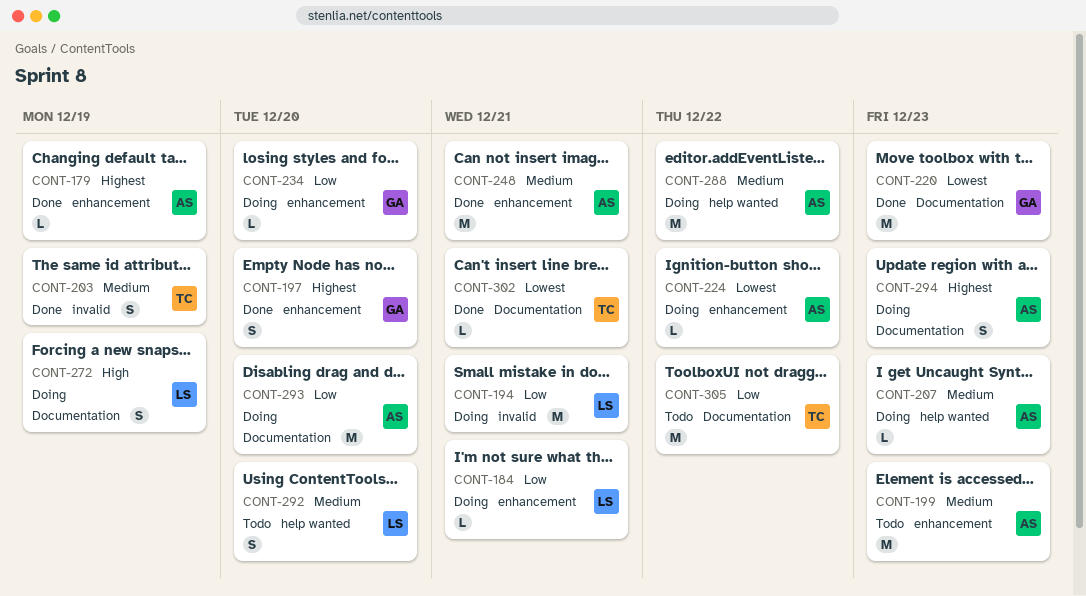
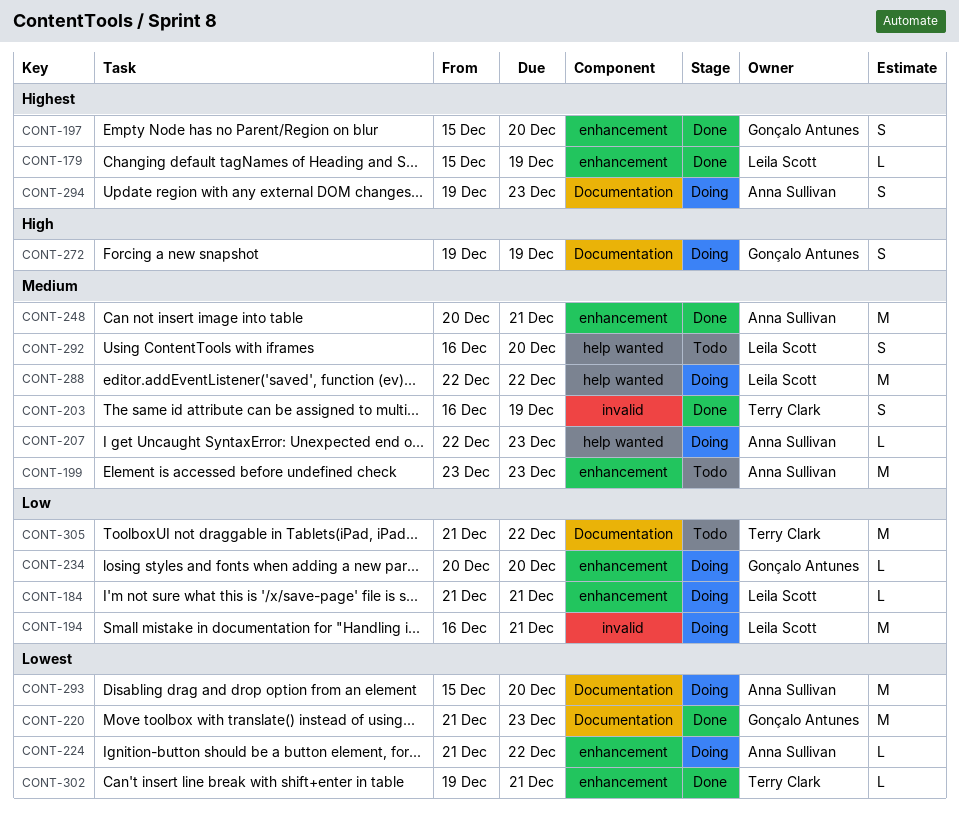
CONT-179, owner: Anna Sullivan -> Leila Scott
CONT-272, owner: Leila Scott -> Gonçalo Antunes
CONT-288, owner: Anna Sullivan -> Leila Scott
CONT-293, priority: Low -> Lowest
CONT-302, label: Documentation -> enhancement

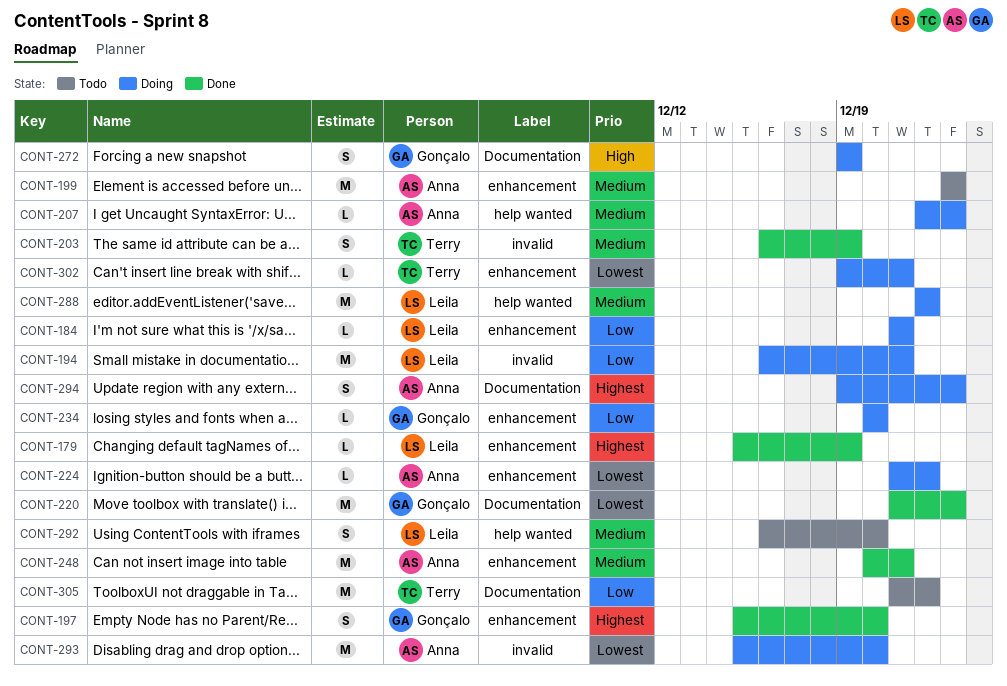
CONT-293, label: Documentation -> invalid
CONT-302, status: Done -> Doing

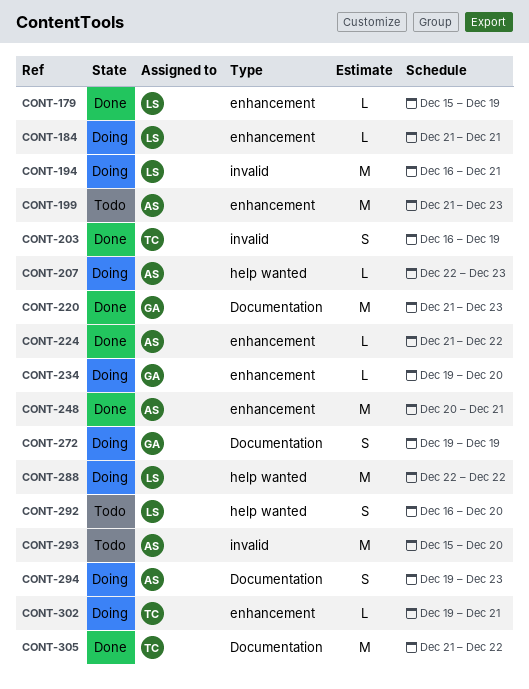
CONT-197: present -> none
CONT-199, start: Dec 23 -> Dec 21
CONT-224, status: Doing -> Done
CONT-234, start: Dec 20 -> Dec 19
CONT-293, status: Doing -> Todo
CONT-305, status: Todo -> Done

